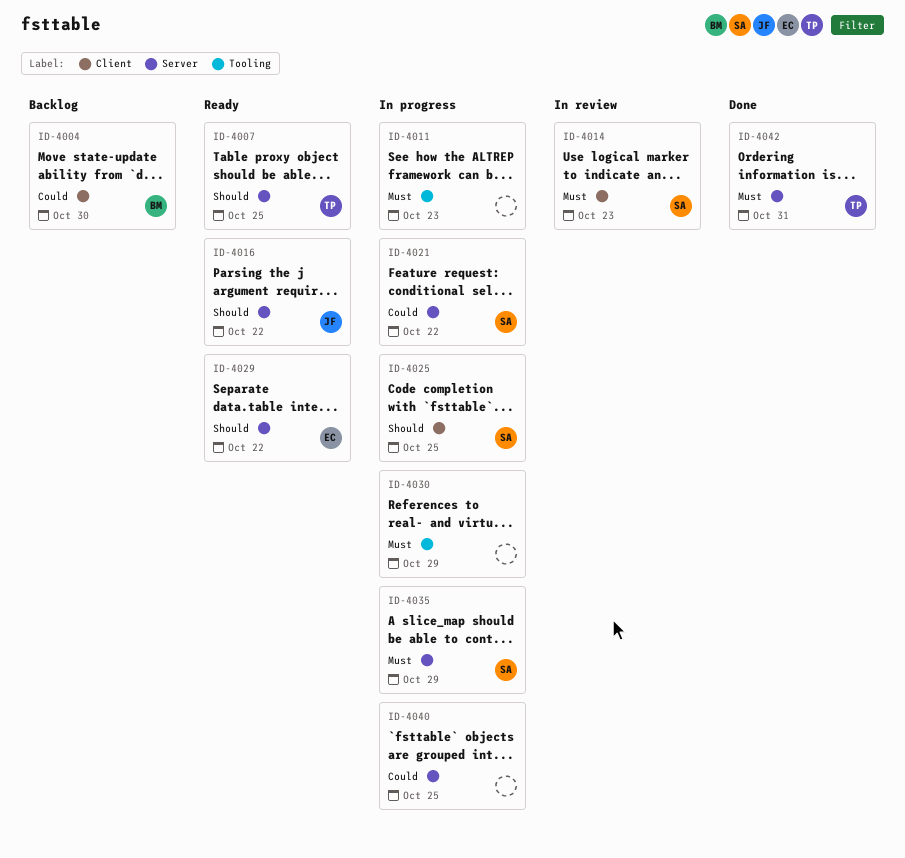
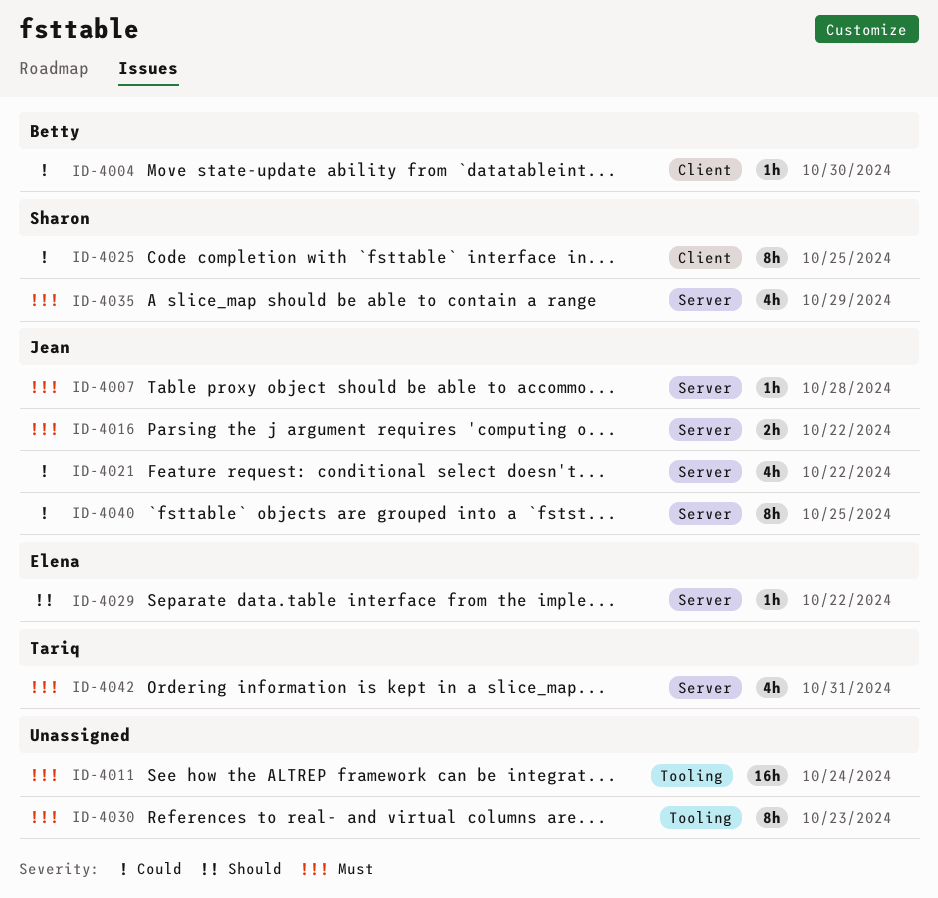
ID-4007, owner: Tariq -> Jean
ID-4007, priority: Should -> Must
ID-4007, due: Oct 25 -> Oct 28
ID-4011, due: Oct 23 -> Oct 24
ID-4014: present -> none
ID-4016, priority: Should -> Must
ID-4021, owner: Sharon -> Jean
ID-4025, priority: Should -> Could
ID-4030, due: Oct 29 -> Oct 23
ID-4040, owner: none -> Jean

